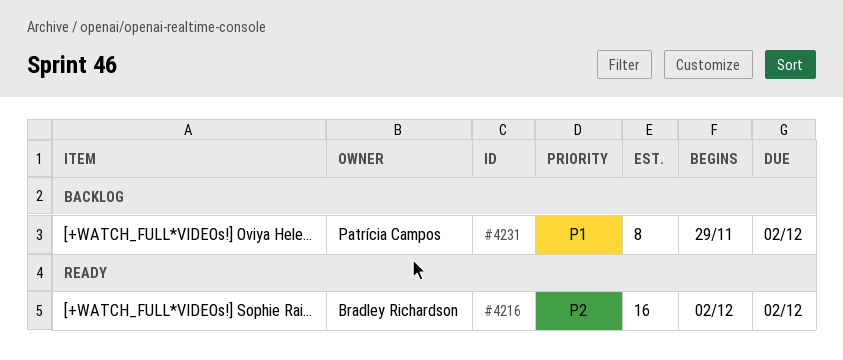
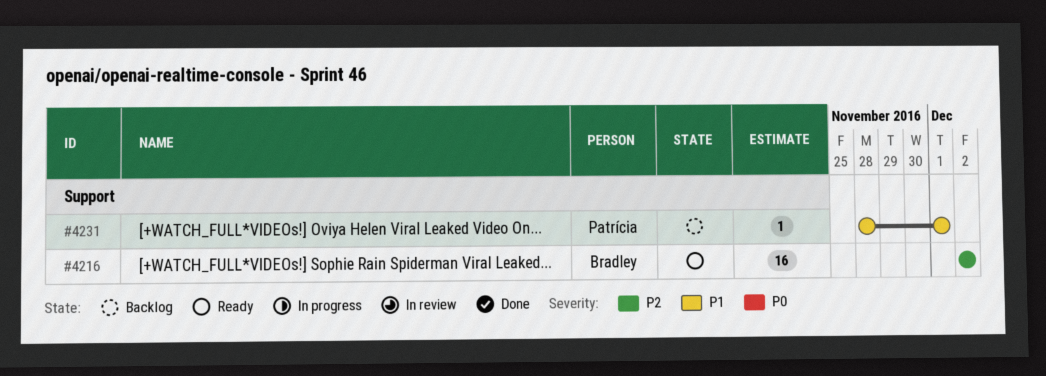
#4231, estimate: 8 -> 1
#4231, start: Nov 29 -> Nov 28
#4231, due: Dec 2 -> Dec 1

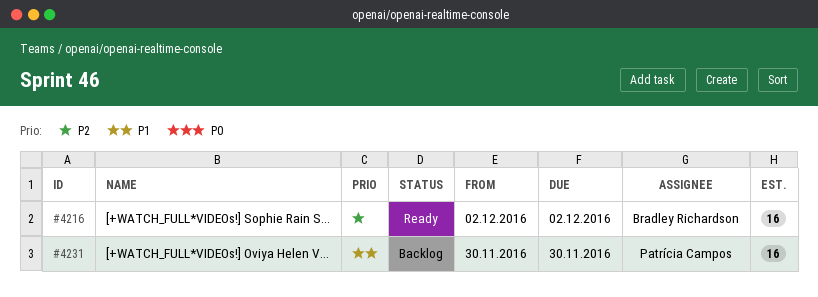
#4231, estimate: 1 -> 16
#4231, start: Nov 28 -> Nov 30
#4231, due: Dec 1 -> Nov 30

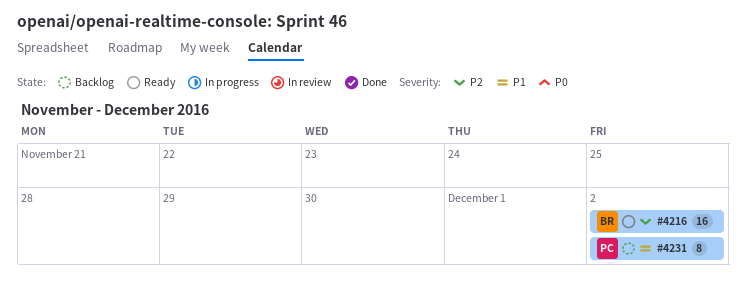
#4231, estimate: 16 -> 8
#4231, start: Nov 30 -> Dec 2
#4231, due: Nov 30 -> Dec 2

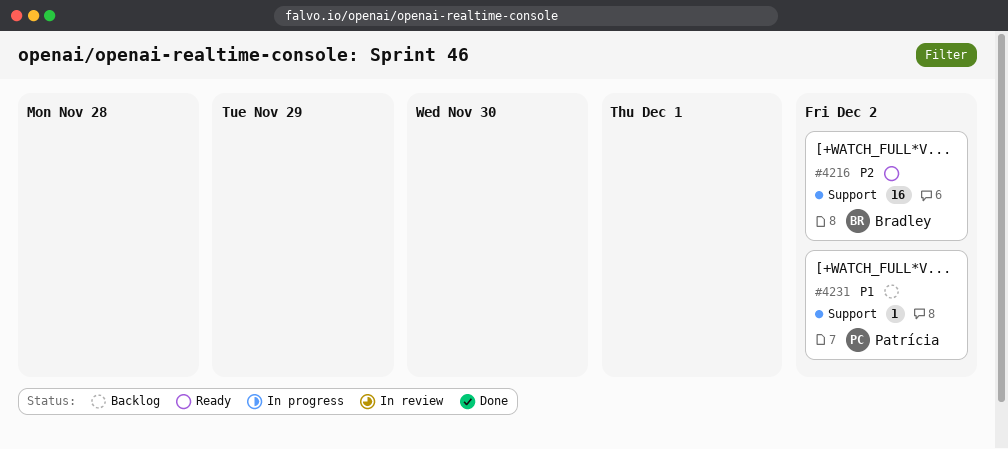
#4231, estimate: 8 -> 1

